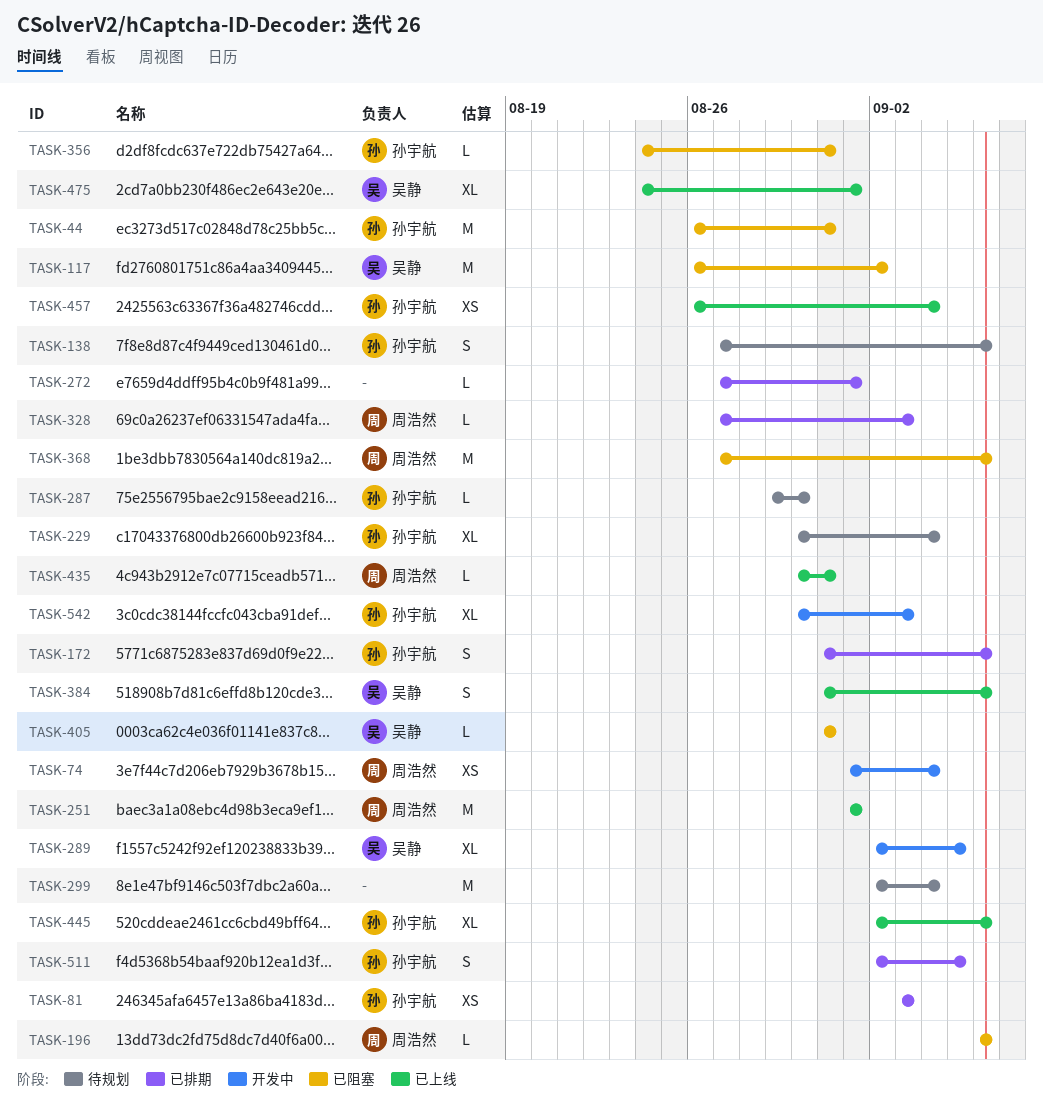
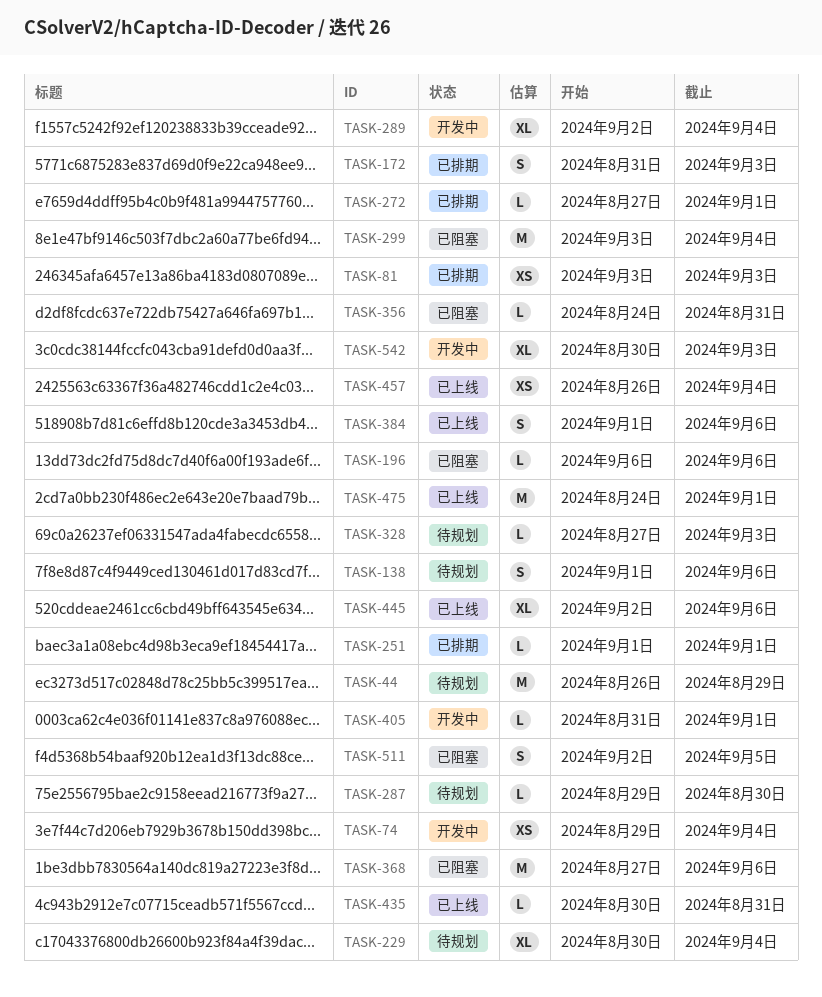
TASK-44, status: 已阻塞 -> 待规划
TASK-44, due: Aug 31 -> Aug 29
TASK-74, start: Sep 1 -> Aug 29
TASK-117: present -> none
TASK-138, start: Aug 27 -> Sep 1
TASK-172, due: Sep 6 -> Sep 3
TASK-251, status: 已上线 -> 已排期
TASK-251, estimate: M -> L
TASK-289, due: Sep 5 -> Sep 4
TASK-299, status: 待规划 -> 已阻塞
TASK-299, start: Sep 2 -> Sep 3
TASK-328, status: 已排期 -> 待规划
TASK-384, start: Aug 31 -> Sep 1
TASK-405, status: 已阻塞 -> 开发中
TASK-405, due: Aug 31 -> Sep 1
TASK-475, estimate: XL -> M
TASK-511, status: 已排期 -> 已阻塞

